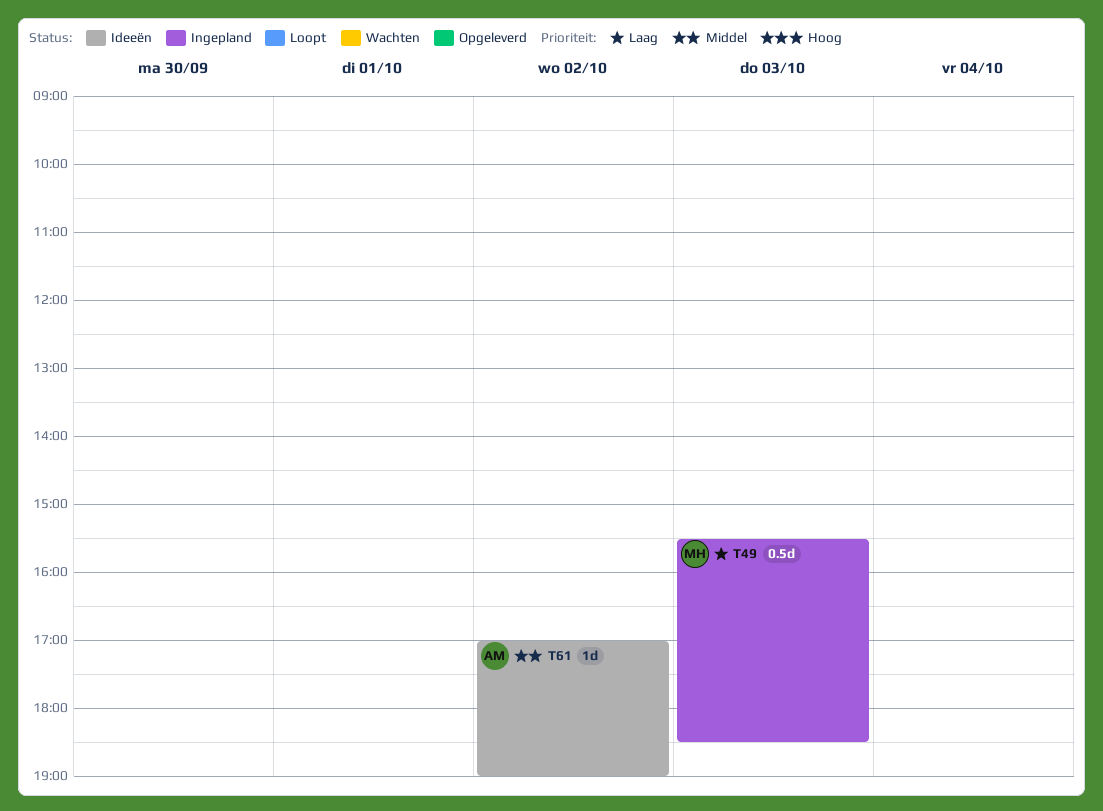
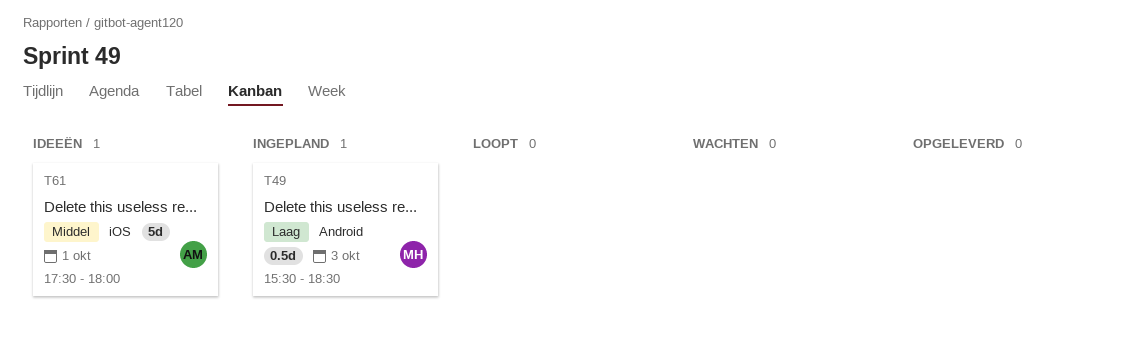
T61, estimate: 1d -> 5d
T61, day: Oct 2 -> Oct 1
T61, begins: 17:00 -> 17:30
T61, ends: 19:00 -> 18:00

